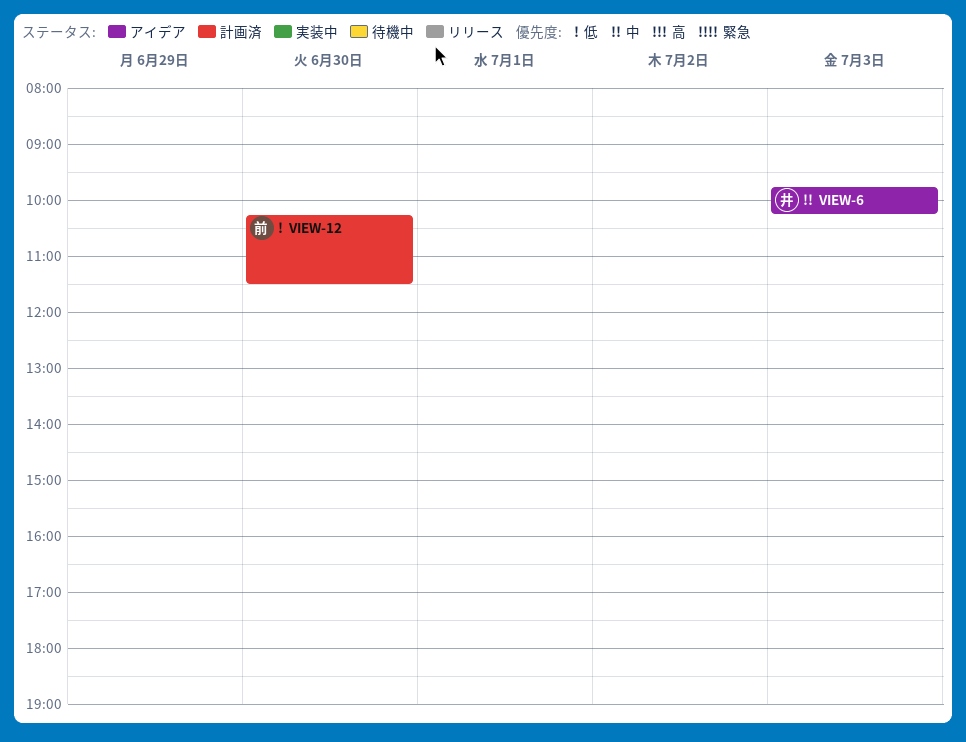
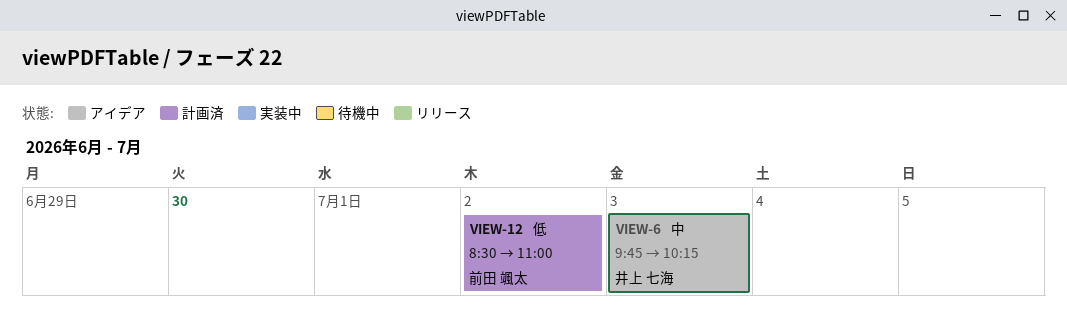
VIEW-12, day: Jun 30 -> Jul 2
VIEW-12, begins: 10:15 -> 08:30
VIEW-12, ends: 11:30 -> 11:00

